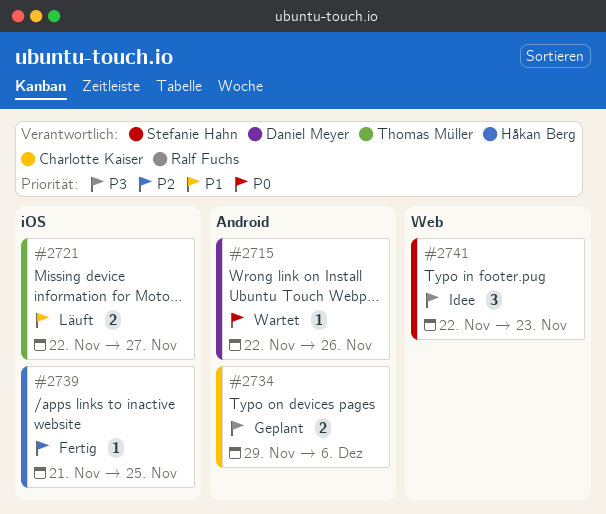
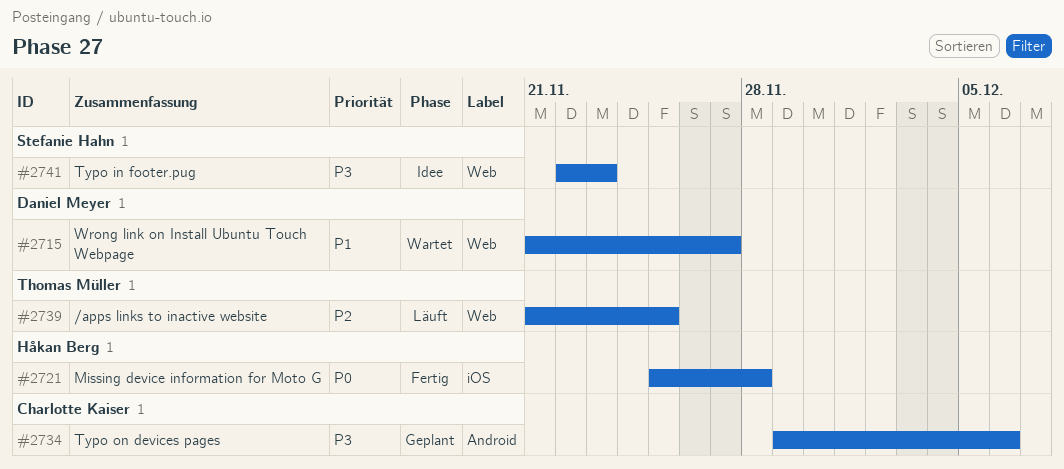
#2715, priority: P0 -> P1
#2715, label: Android -> Web
#2715, start: Nov 22 -> Nov 21
#2715, due: Nov 26 -> Nov 27
#2721, status: Läuft -> Fertig
#2721, owner: Thomas Müller -> Håkan Berg
#2721, priority: P1 -> P0
#2721, start: Nov 22 -> Nov 25
#2721, due: Nov 27 -> Nov 28
#2739, status: Fertig -> Läuft
#2739, owner: Håkan Berg -> Thomas Müller
#2739, label: iOS -> Web

